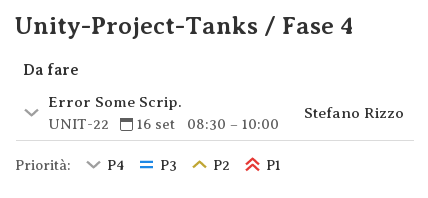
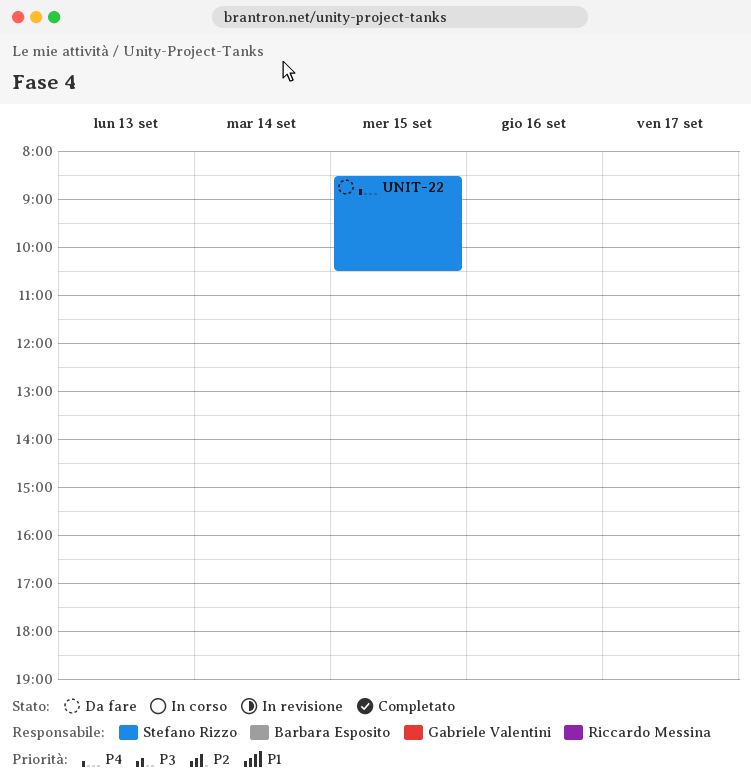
UNIT-22, day: Sep 16 -> Sep 15
UNIT-22, ends: 10:00 -> 10:30

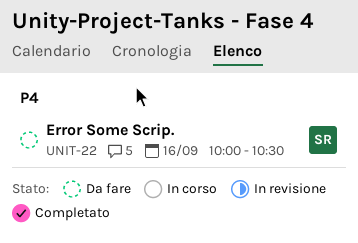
UNIT-22, day: Sep 15 -> Sep 16
UNIT-22, begins: 08:30 -> 10:00

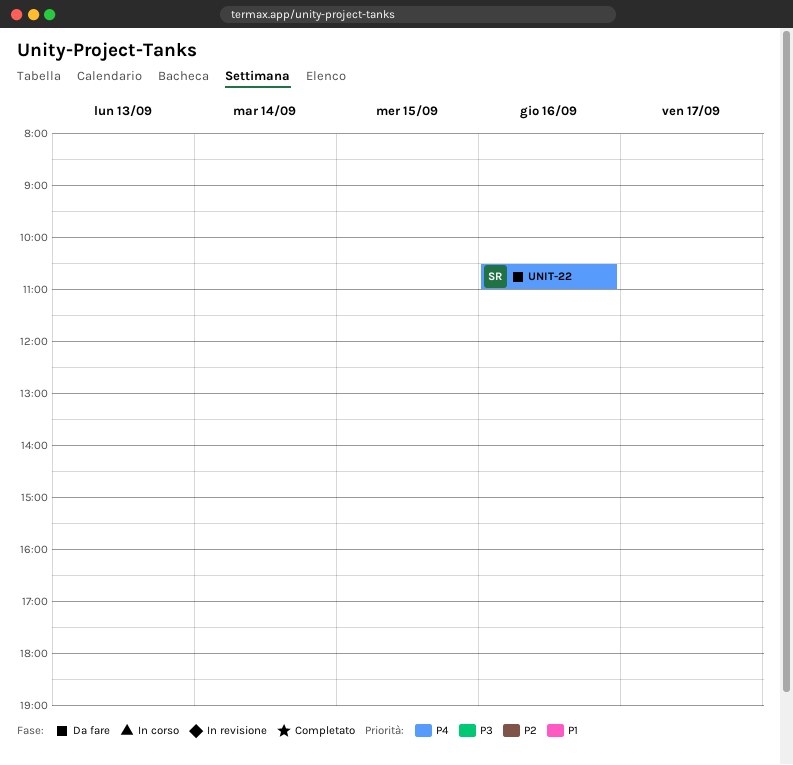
UNIT-22, begins: 10:00 -> 10:30
UNIT-22, ends: 10:30 -> 11:00

